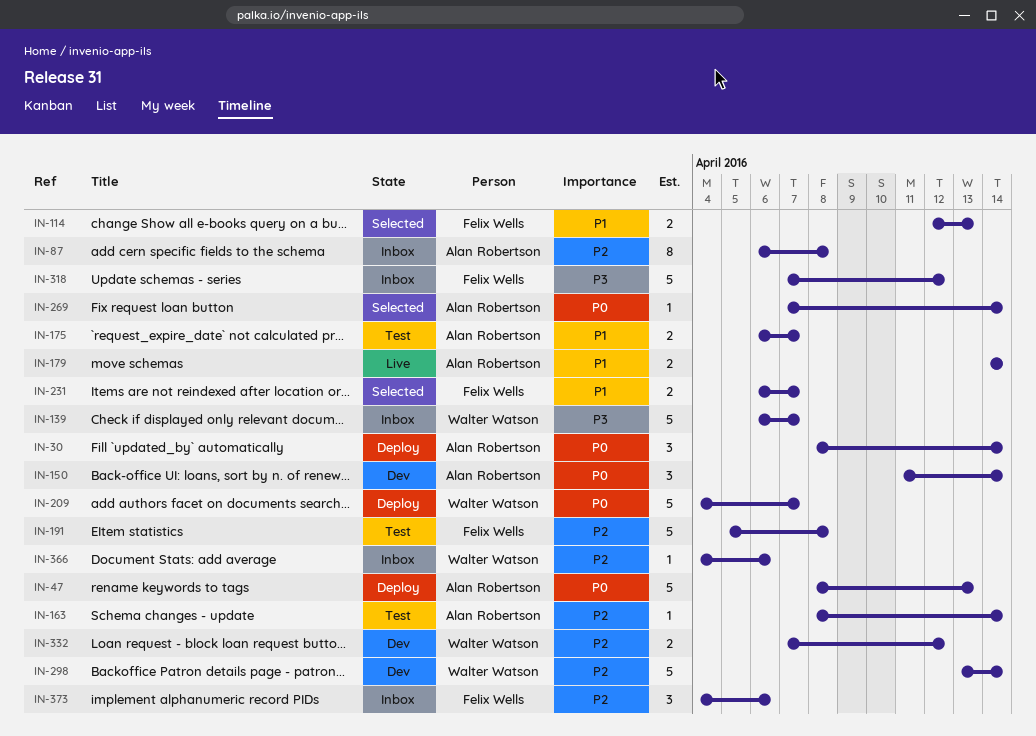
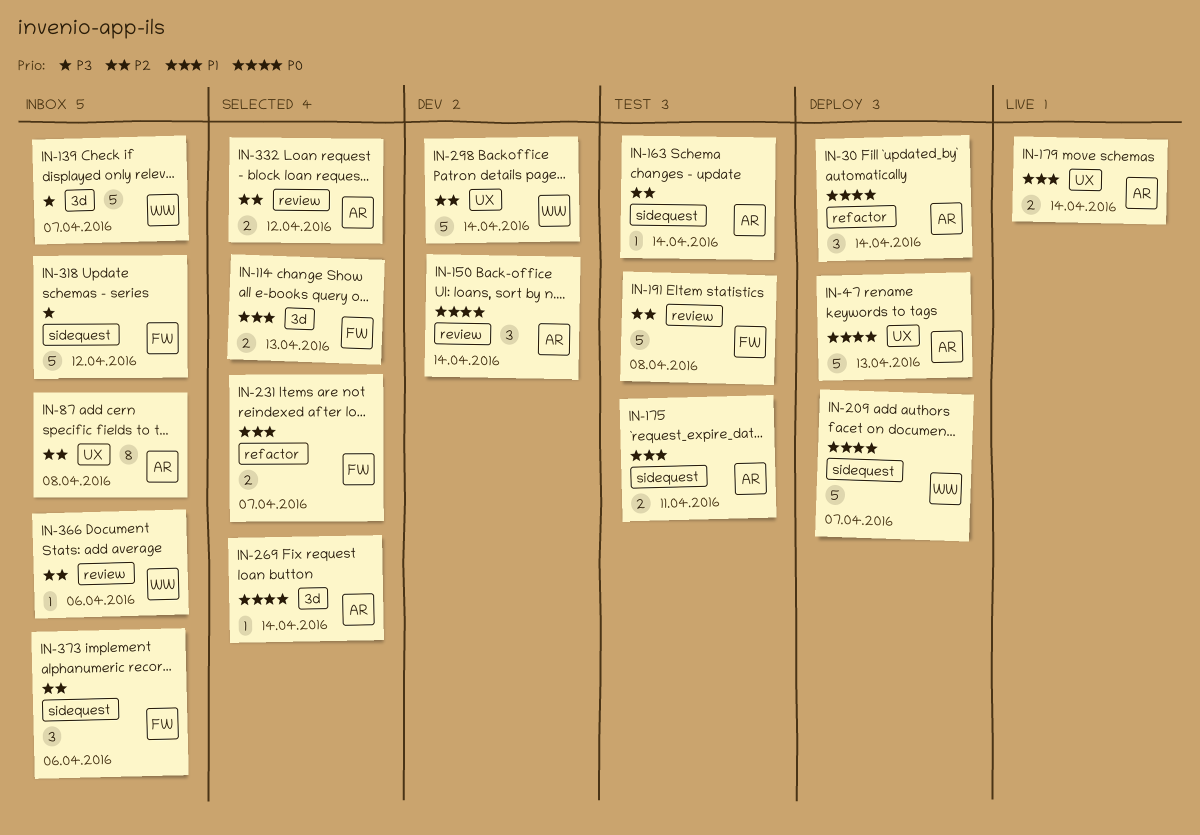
IN-175, due: Apr 7 -> Apr 11
IN-332, status: Dev -> Selected
IN-332, owner: Walter Watson -> Alan Robertson

